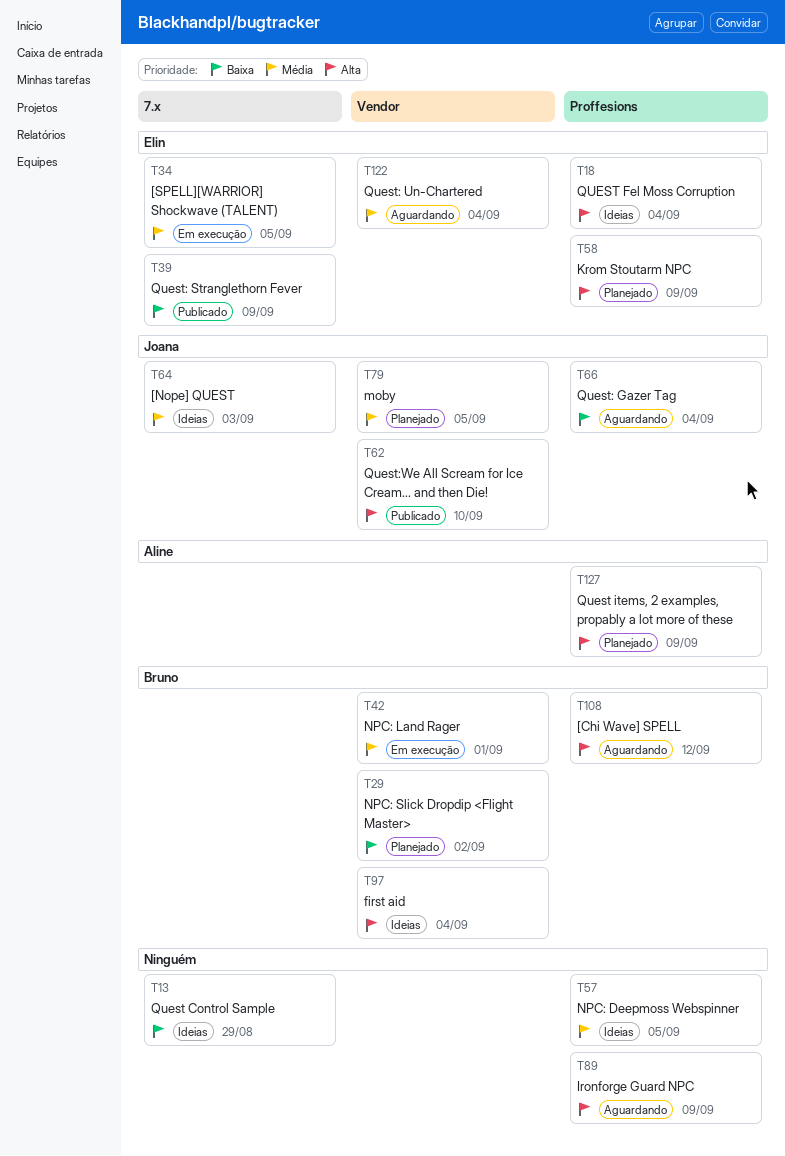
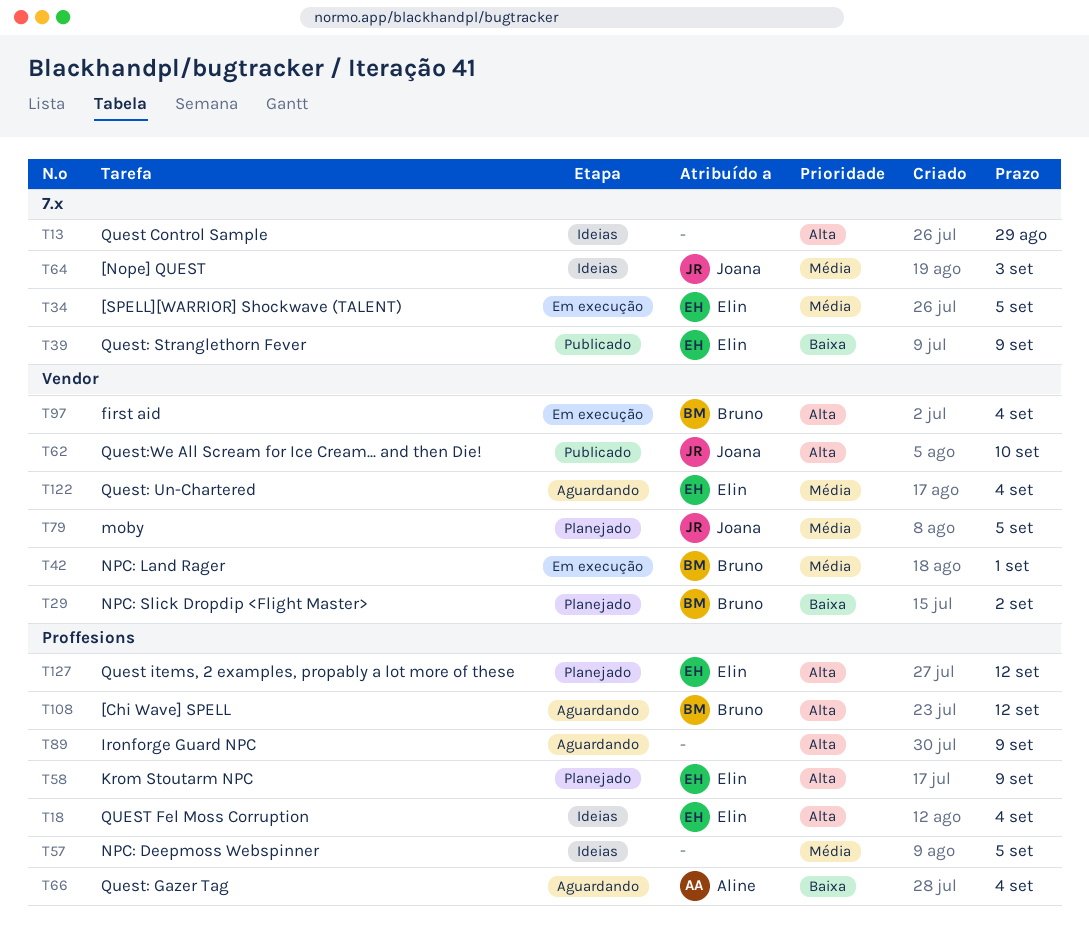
T13, priority: Baixa -> Alta
T66, owner: Joana -> Aline
T97, status: Ideias -> Em execução
T127, owner: Aline -> Elin
T127, due: Sep 9 -> Sep 12

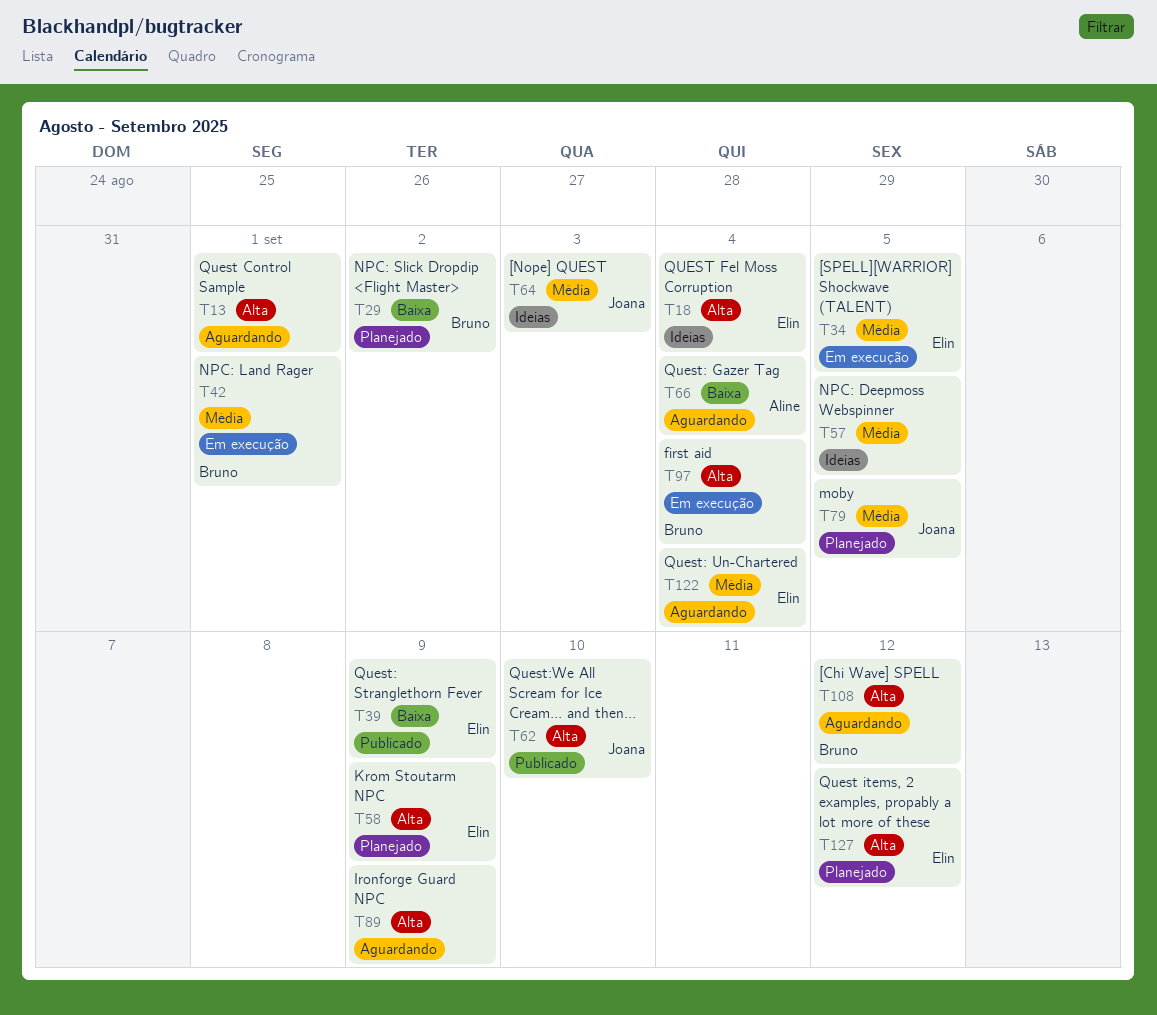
T13, status: Ideias -> Aguardando
T13, due: Aug 29 -> Sep 1

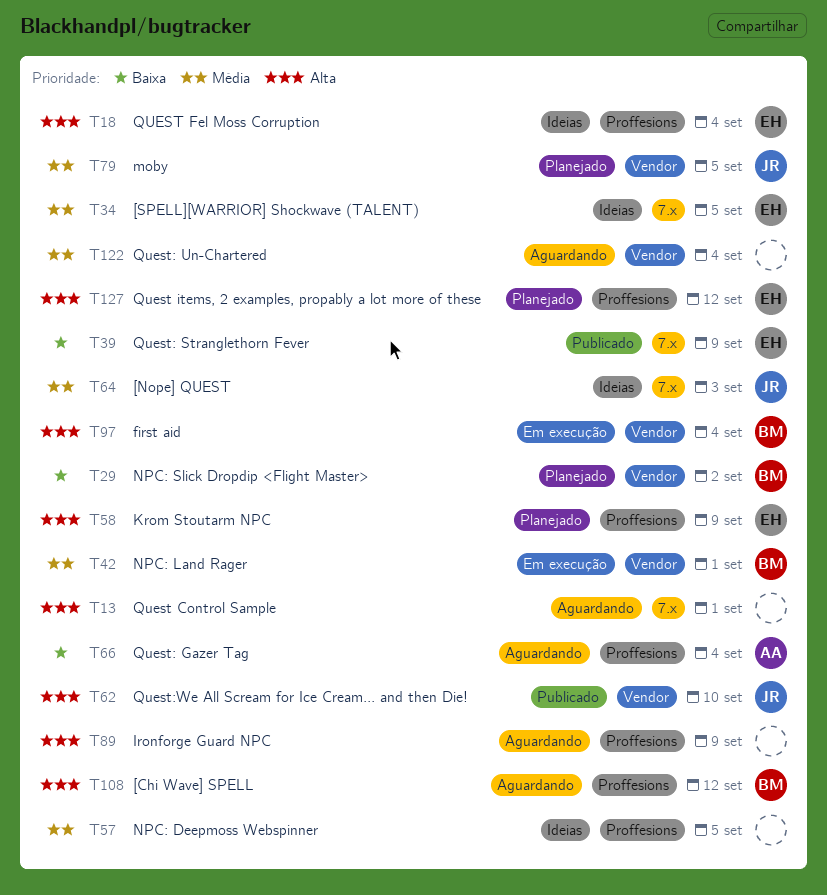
T34, status: Em execução -> Ideias
T122, owner: Elin -> none

